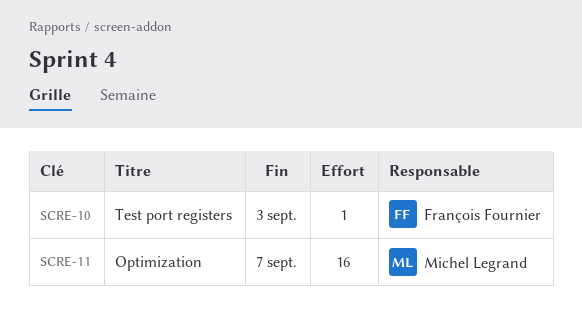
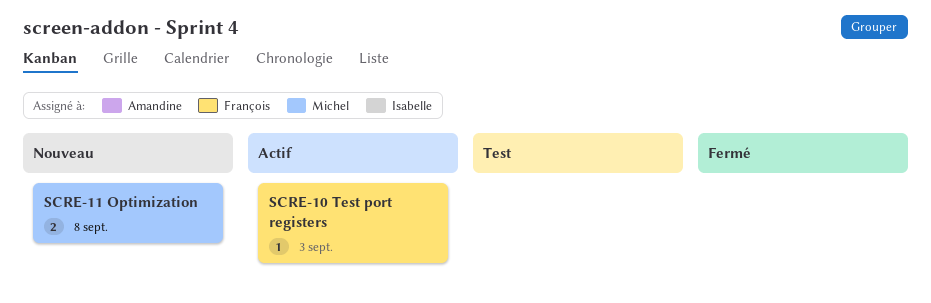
SCRE-11, estimate: 16 -> 2
SCRE-11, due: Sep 7 -> Sep 8

